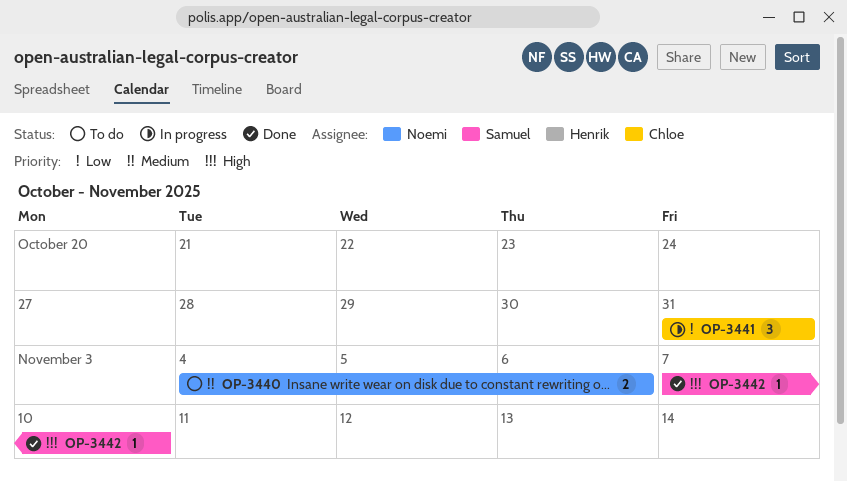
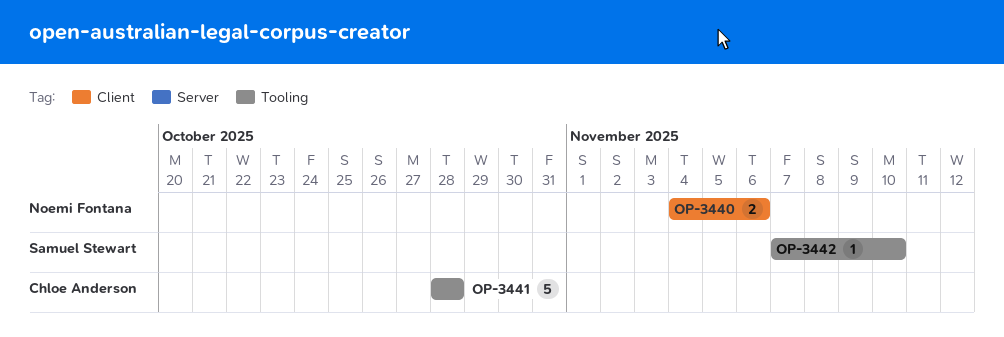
OP-3441, estimate: 3 -> 5
OP-3441, start: Oct 31 -> Oct 28
OP-3441, due: Oct 31 -> Oct 28

